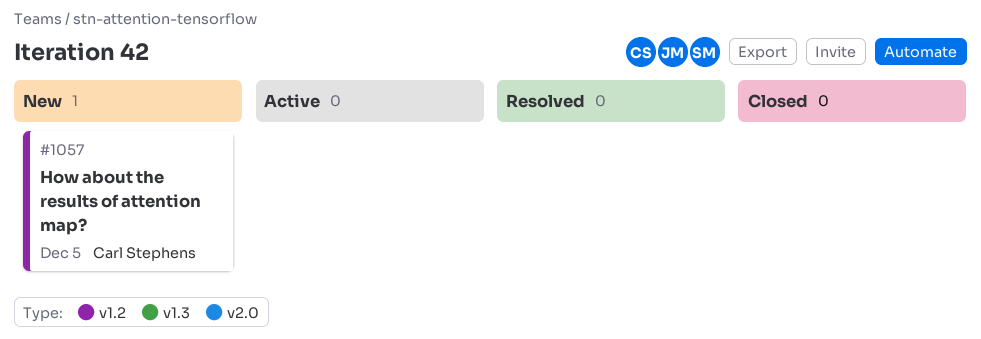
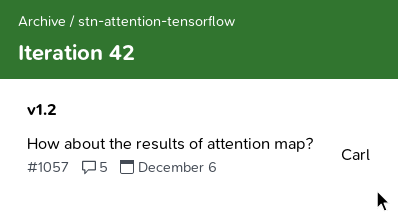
#1057, due: Dec 5 -> Dec 6

